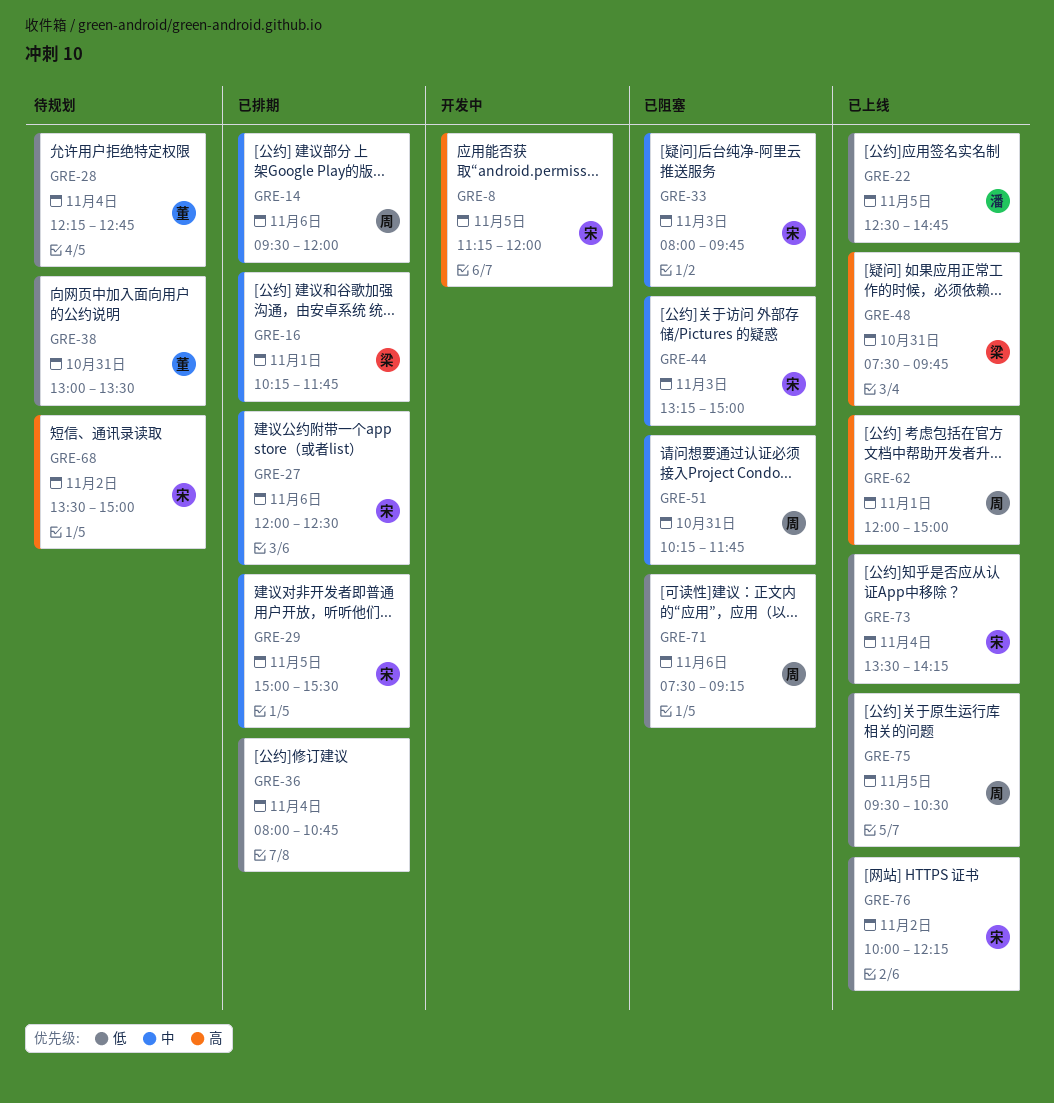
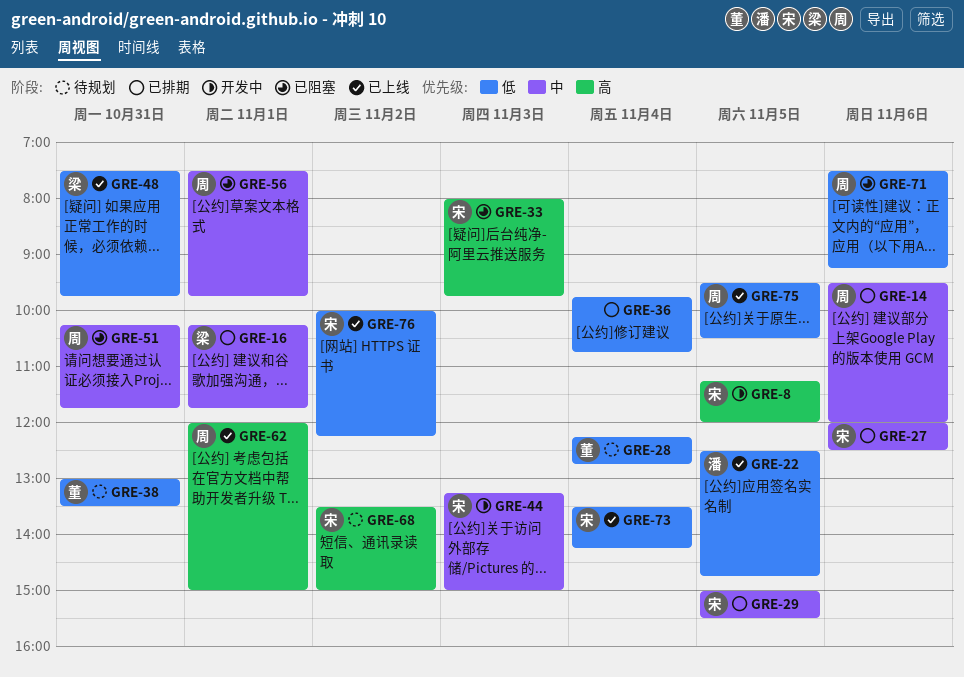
GRE-33, priority: 中 -> 高
GRE-36, begins: 08:00 -> 09:45
GRE-44, status: 已阻塞 -> 开发中
GRE-48, priority: 高 -> 低
GRE-56: none -> present

